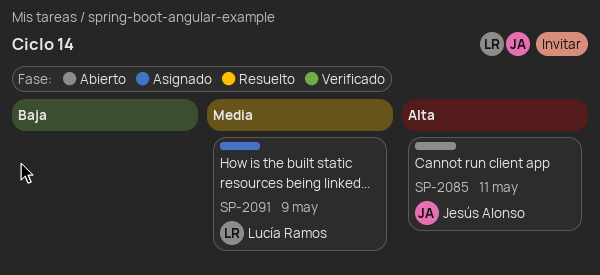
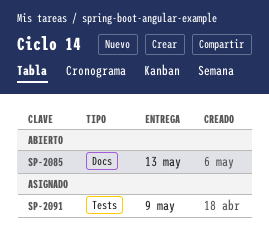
SP-2085, due: May 11 -> May 13

